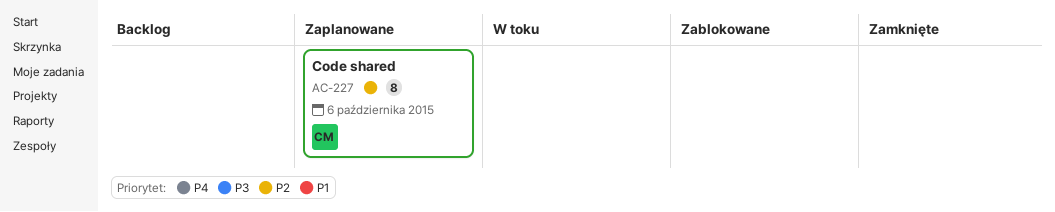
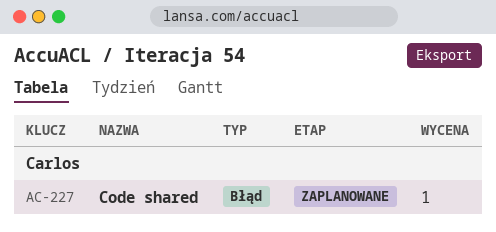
AC-227, estimate: 8 -> 1

